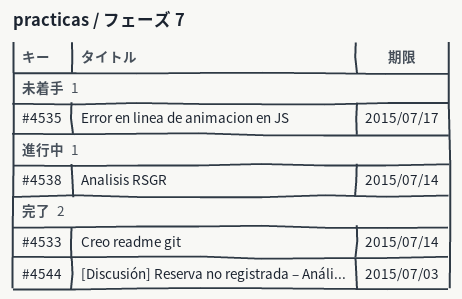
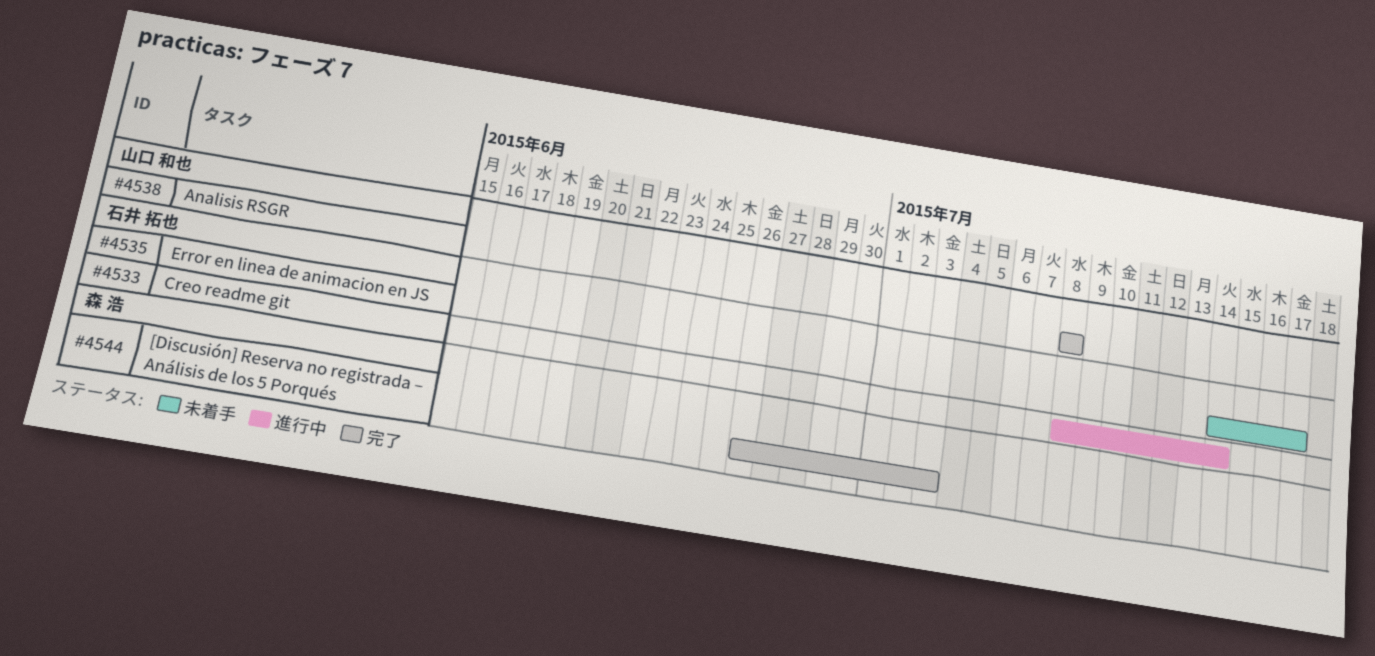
#4533, status: 完了 -> 進行中
#4538, status: 進行中 -> 完了
#4538, due: Jul 14 -> Jul 8

